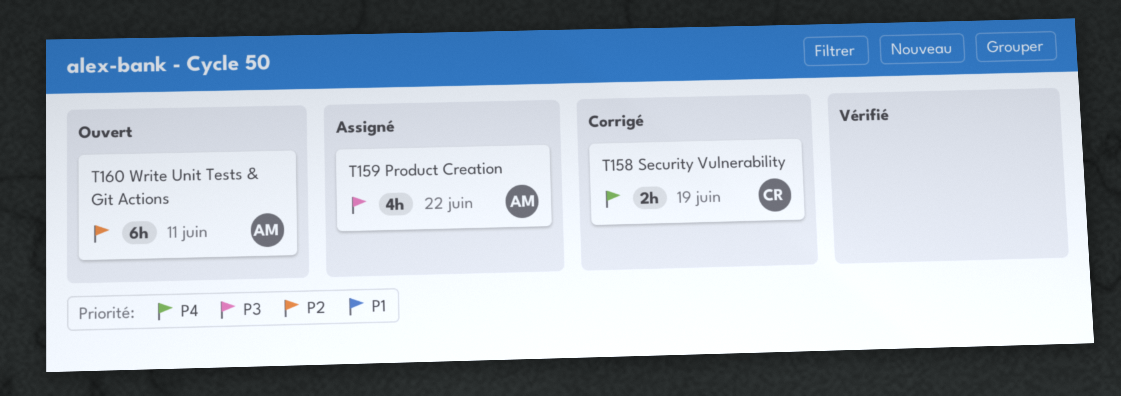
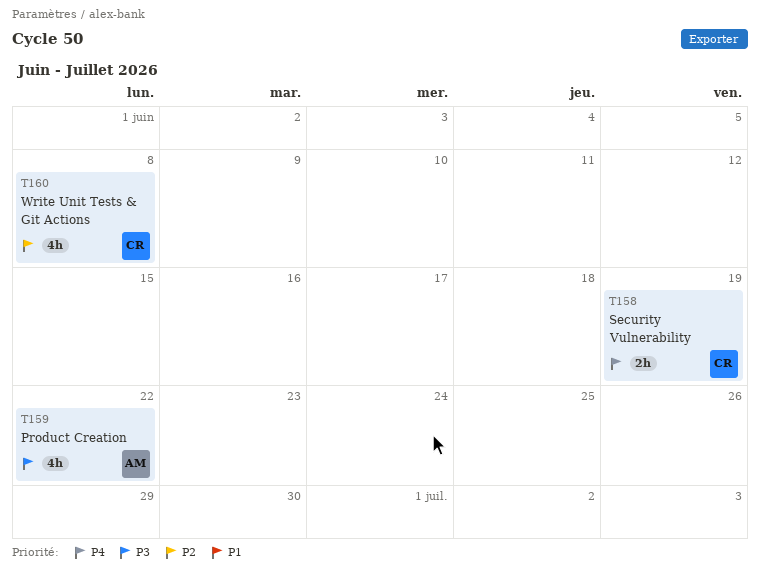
T160, owner: AM -> CR
T160, estimate: 6h -> 4h
T160, due: Jun 11 -> Jun 8

